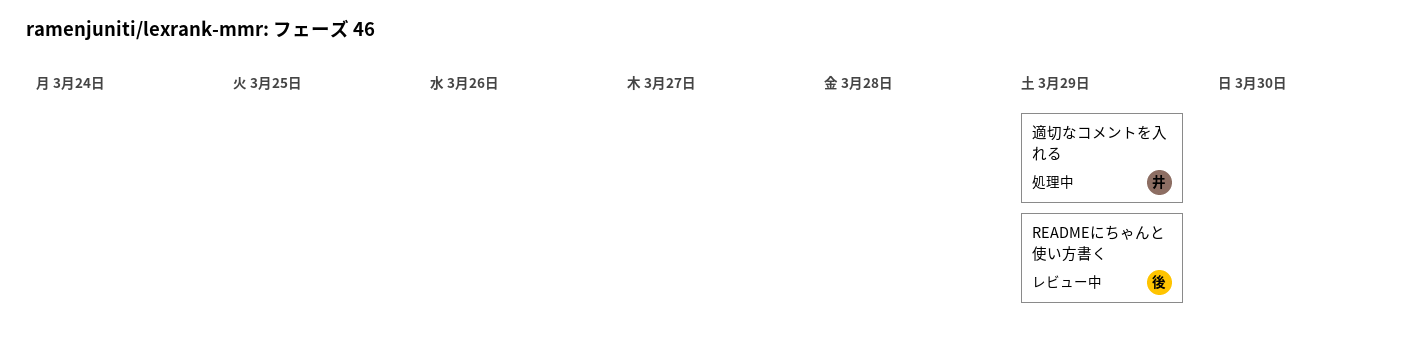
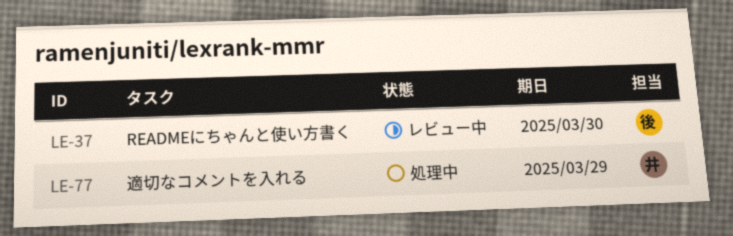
READMEにちゃんと使い方書く, due: Mar 29 -> Mar 30

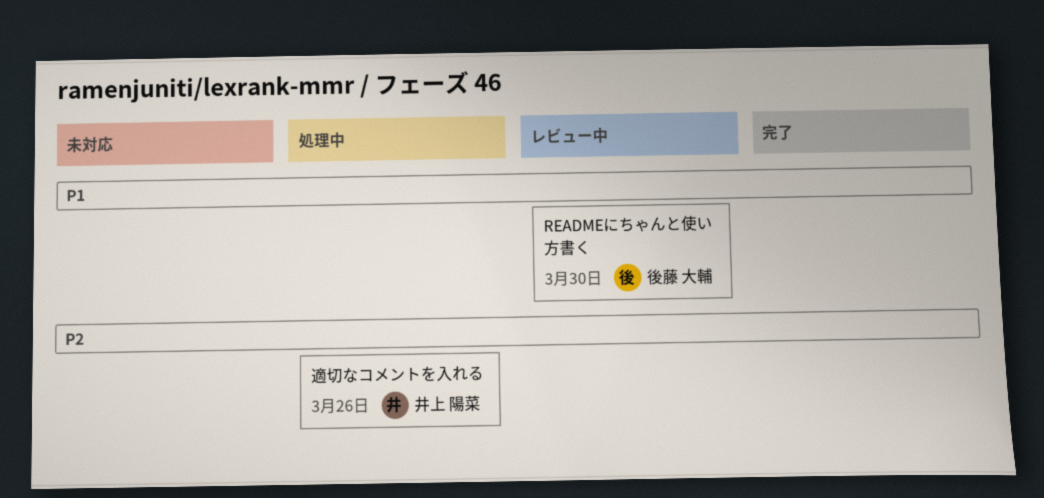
適切なコメントを入れる, due: Mar 29 -> Mar 26

